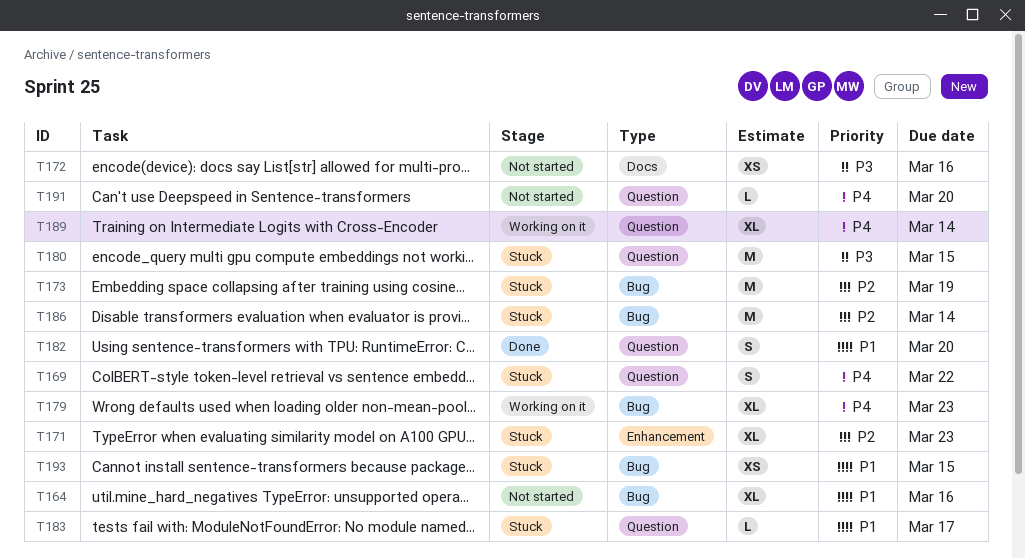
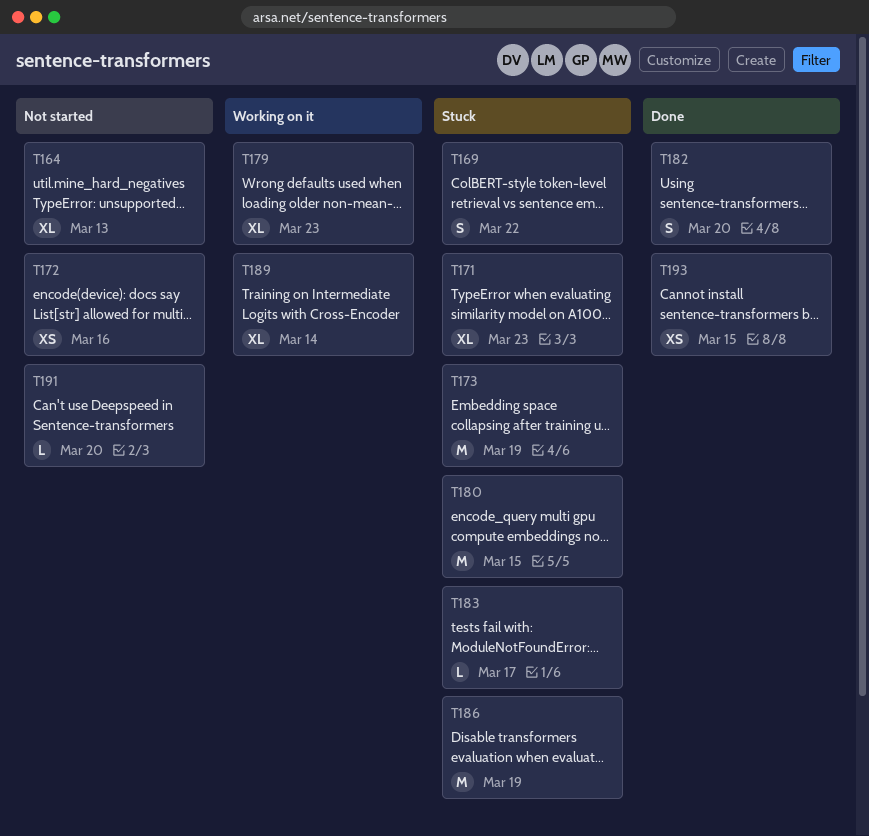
T164, due: Mar 16 -> Mar 13
T186, due: Mar 14 -> Mar 19
T193, status: Stuck -> Done

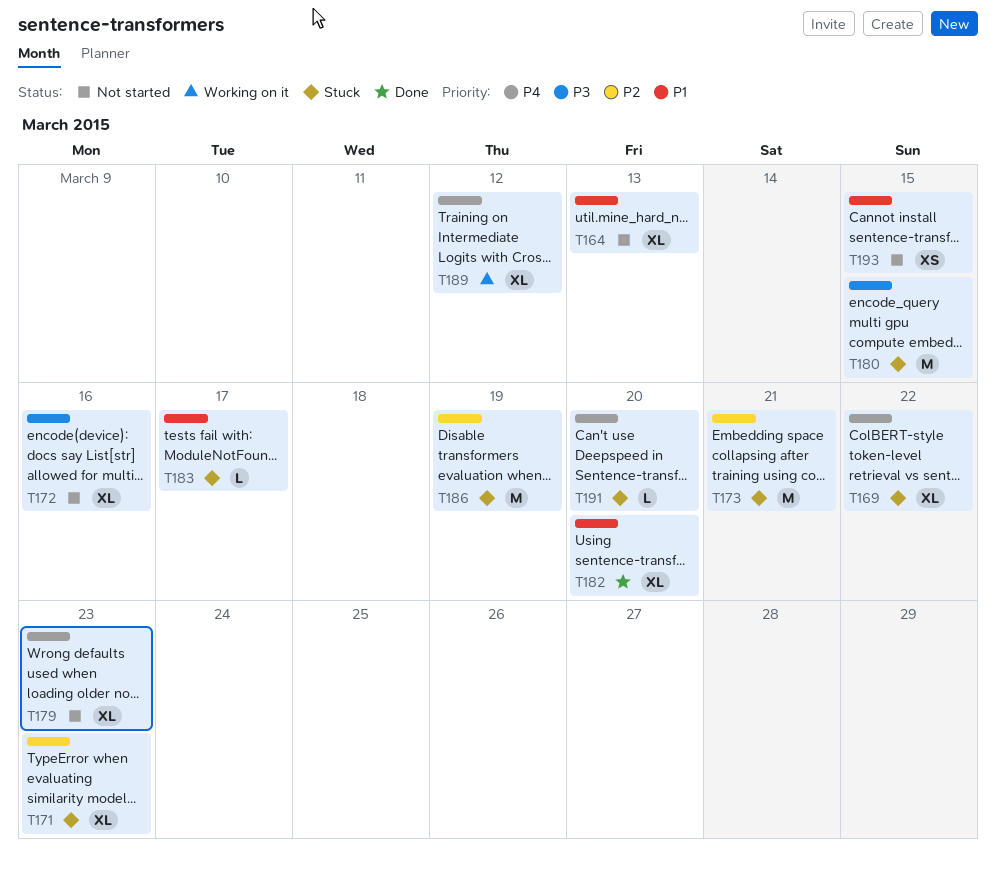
T169, estimate: S -> XL
T172, estimate: XS -> XL
T173, due: Mar 19 -> Mar 21
T179, status: Working on it -> Not started
T182, estimate: S -> XL
T189, due: Mar 14 -> Mar 12
T191, status: Not started -> Stuck
T193, status: Done -> Not started

